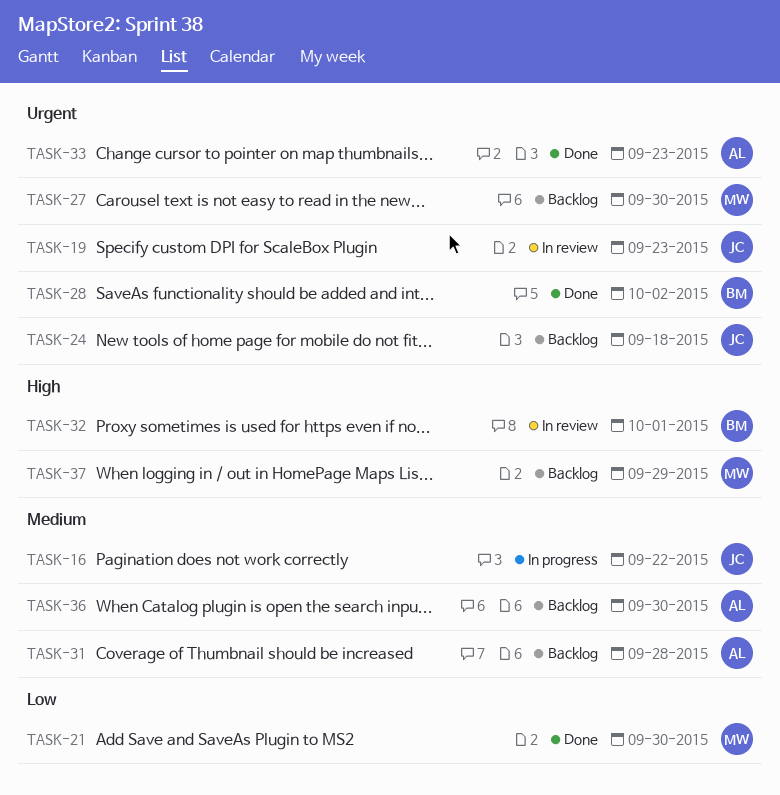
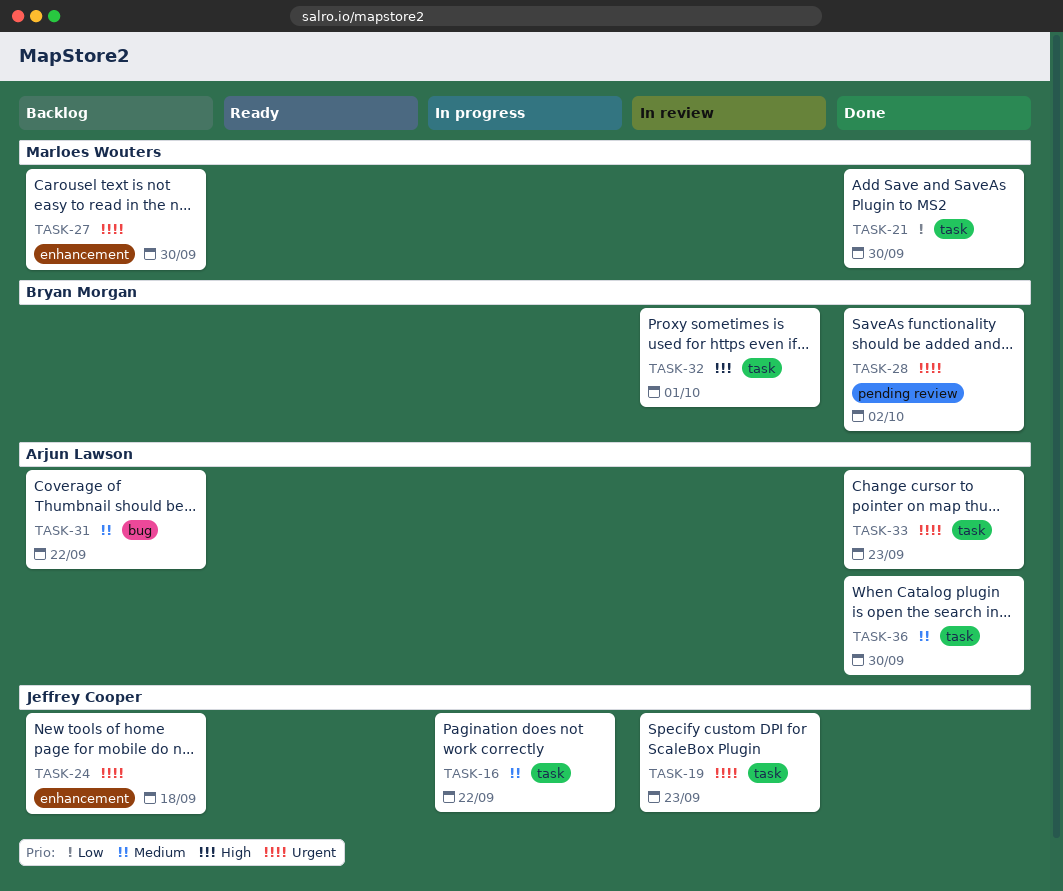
TASK-31, due: Sep 28 -> Sep 22
TASK-36, status: Backlog -> Done
TASK-37: present -> none

